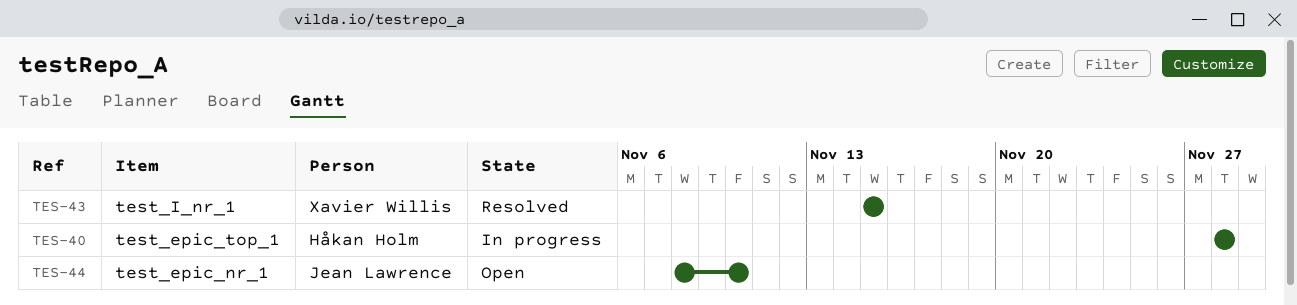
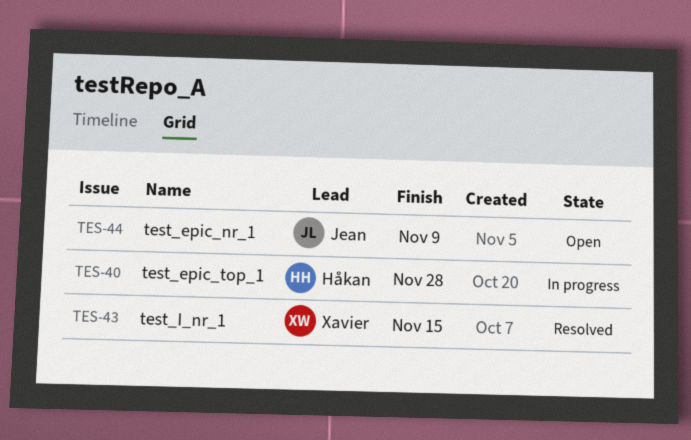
TES-44, due: Nov 10 -> Nov 9

